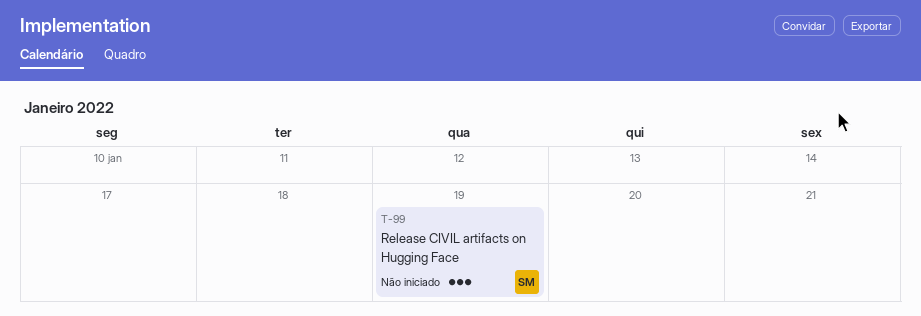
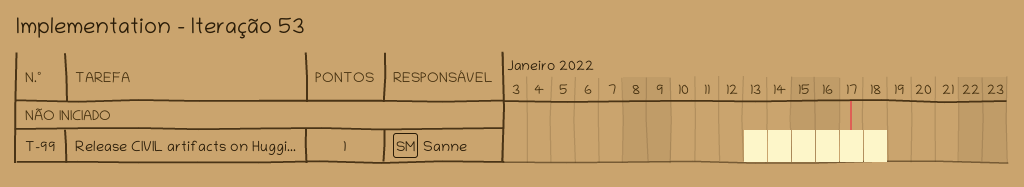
T-99, estimate: 3 -> 1
T-99, due: Jan 19 -> Jan 18

